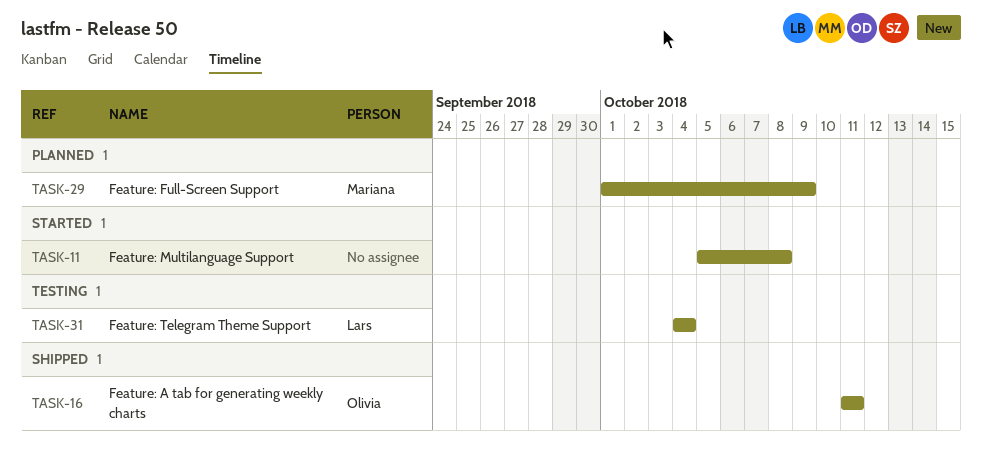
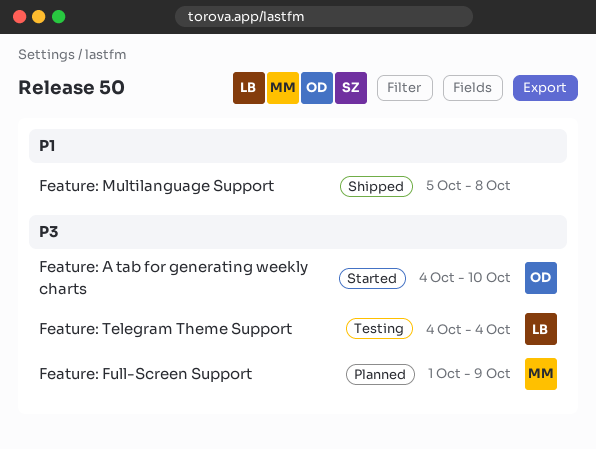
Feature: A tab for generating weekly charts, status: Shipped -> Started
Feature: A tab for generating weekly charts, start: Oct 11 -> Oct 4
Feature: A tab for generating weekly charts, due: Oct 11 -> Oct 10
Feature: Multilanguage Support, status: Started -> Shipped

